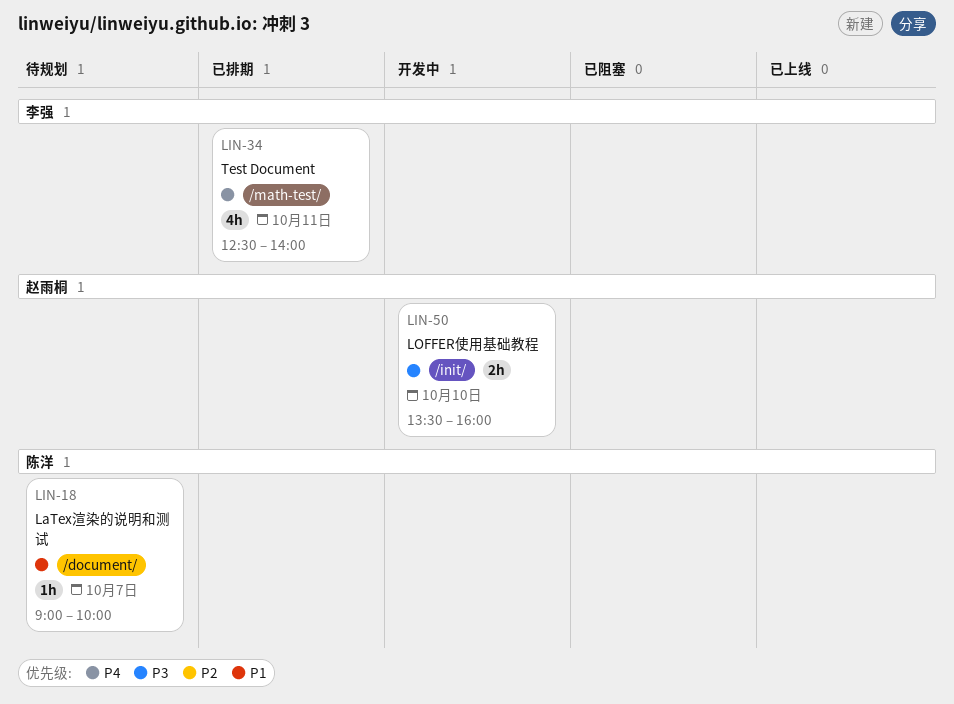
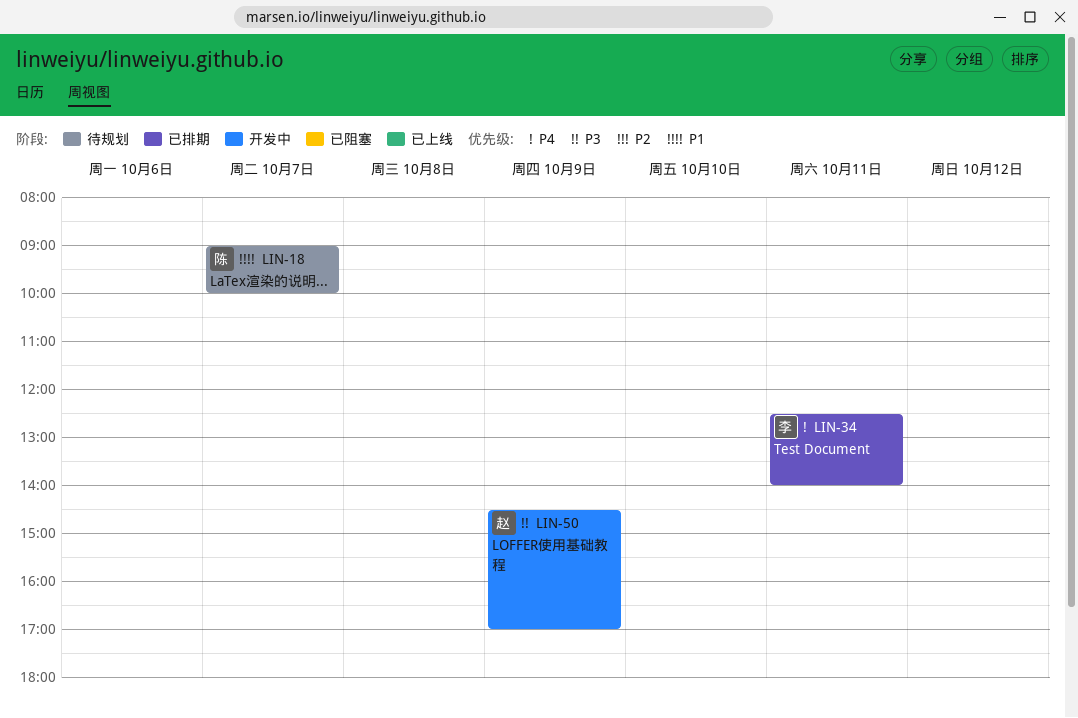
LIN-50, day: Oct 10 -> Oct 9
LIN-50, begins: 13:30 -> 14:30
LIN-50, ends: 16:00 -> 17:00

